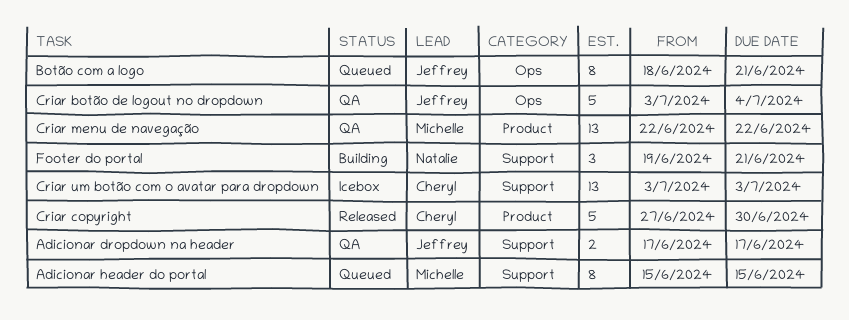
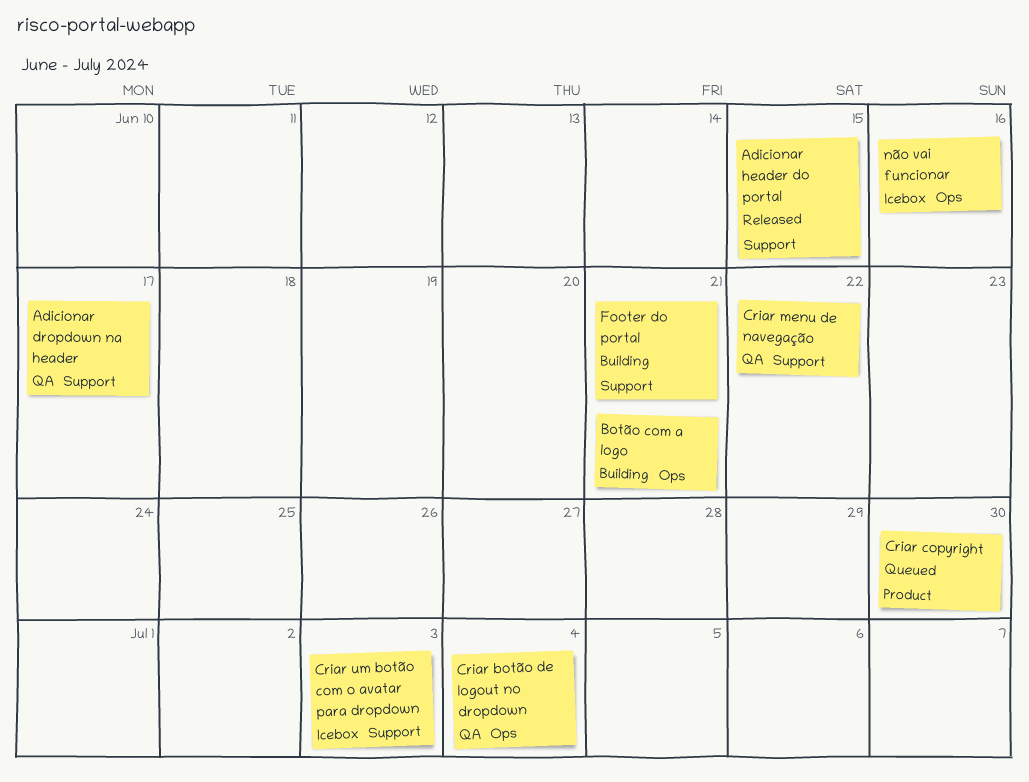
Adicionar header do portal, status: Queued -> Released
Botão com a logo, status: Queued -> Building
Criar copyright, status: Released -> Queued
Criar menu de navegação, label: Product -> Support
não vai funcionar: none -> present

